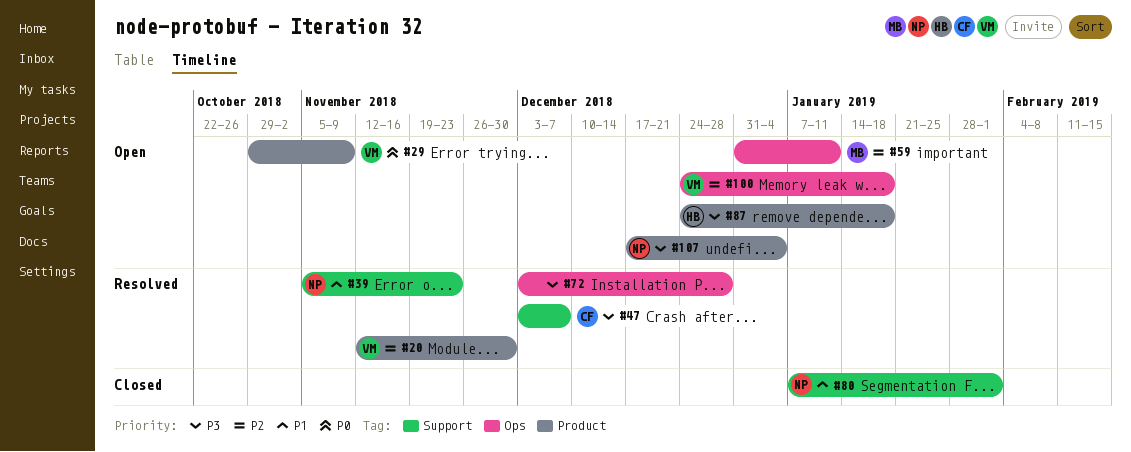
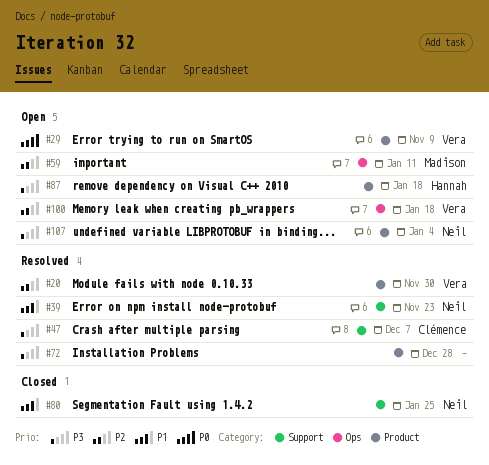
#72, label: Ops -> Product
#80, due: Feb 1 -> Jan 25

